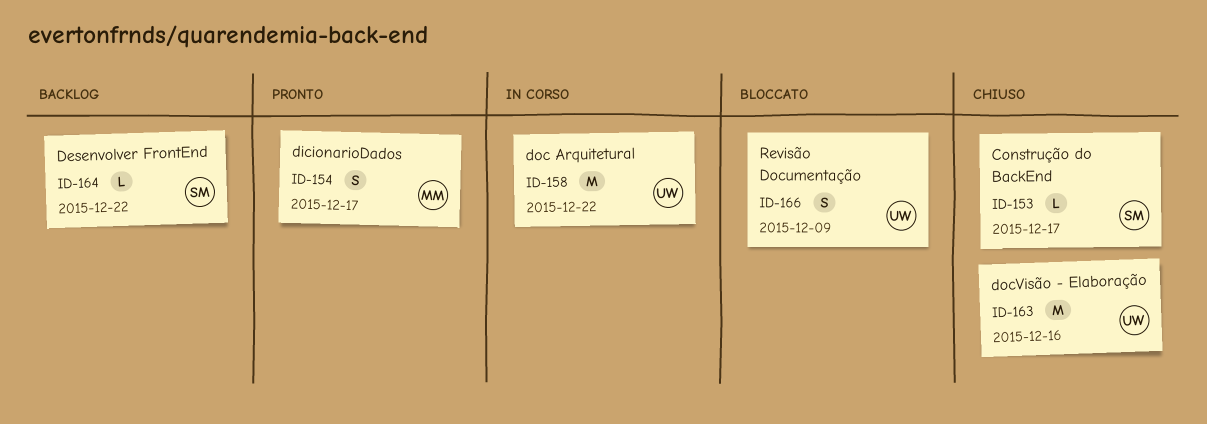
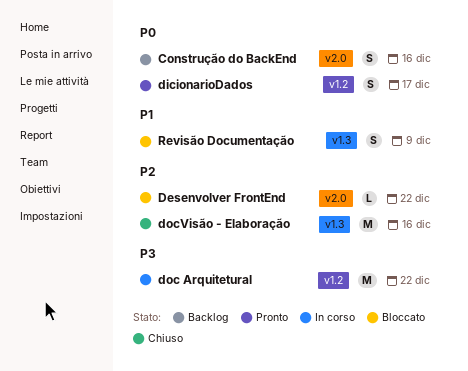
Construção do BackEnd, status: Chiuso -> Backlog
Construção do BackEnd, estimate: L -> S
Construção do BackEnd, due: Dec 17 -> Dec 16
Desenvolver FrontEnd, status: Backlog -> Bloccato

